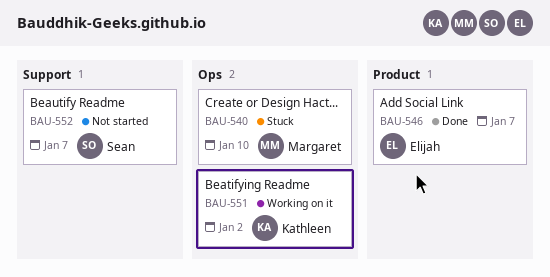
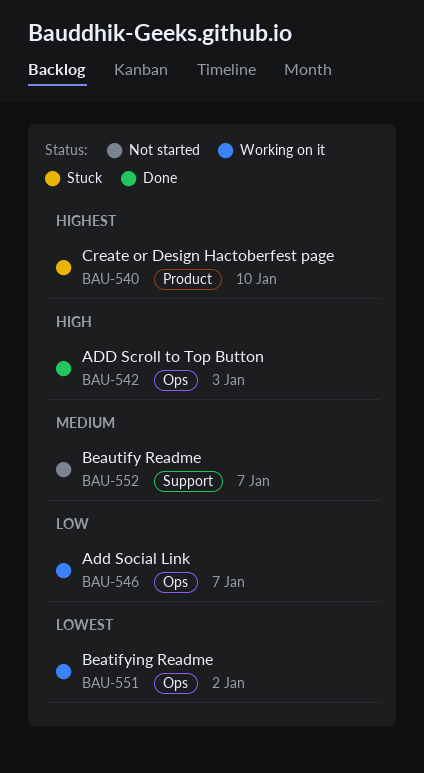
BAU-540, label: Ops -> Product
BAU-542: none -> present
BAU-546, status: Done -> Working on it
BAU-546, label: Product -> Ops

